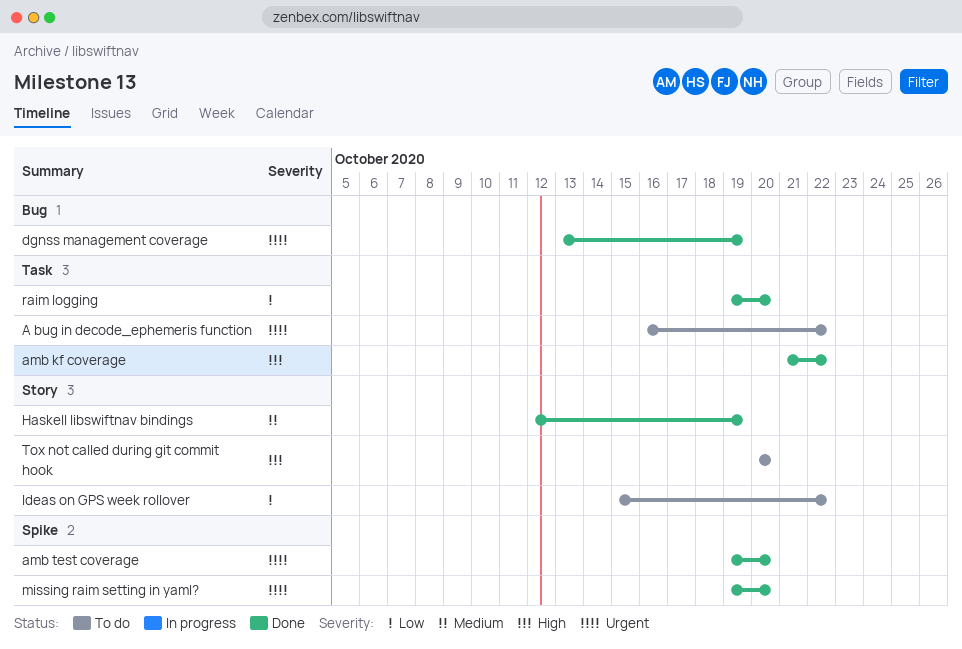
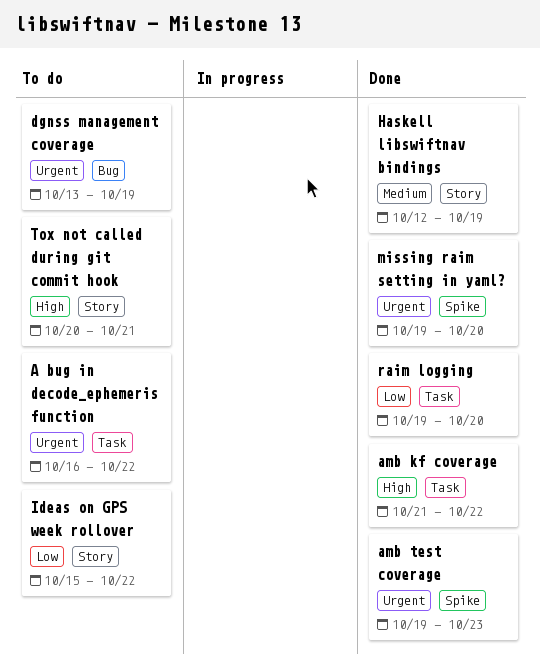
amb test coverage, due: Oct 20 -> Oct 23
dgnss management coverage, status: Done -> To do
Tox not called during git commit hook, due: Oct 20 -> Oct 21

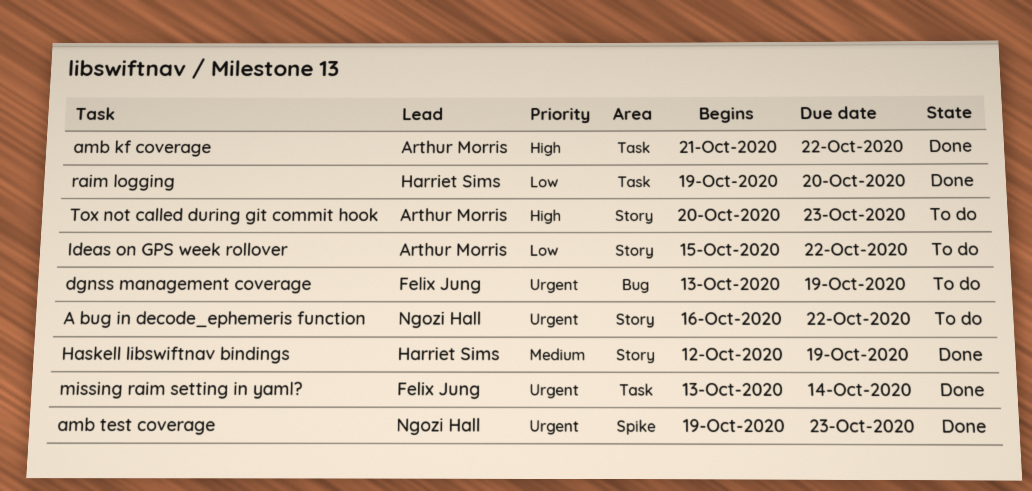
A bug in decode_ephemeris function, label: Task -> Story
missing raim setting in yaml?, label: Spike -> Task
missing raim setting in yaml?, start: Oct 19 -> Oct 13
missing raim setting in yaml?, due: Oct 20 -> Oct 14
Tox not called during git commit hook, due: Oct 21 -> Oct 23

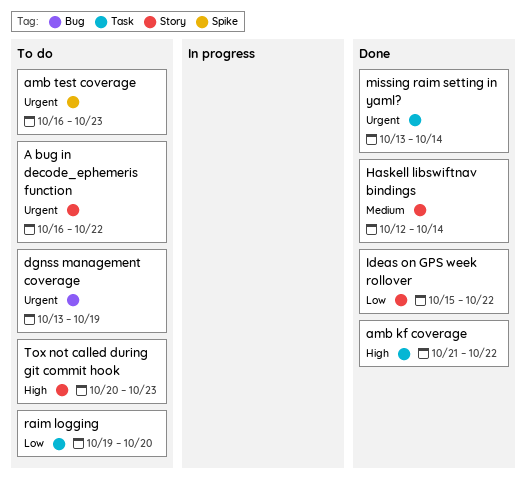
amb test coverage, status: Done -> To do
amb test coverage, start: Oct 19 -> Oct 16
Haskell libswiftnav bindings, due: Oct 19 -> Oct 14
Ideas on GPS week rollover, status: To do -> Done
raim logging, status: Done -> To do

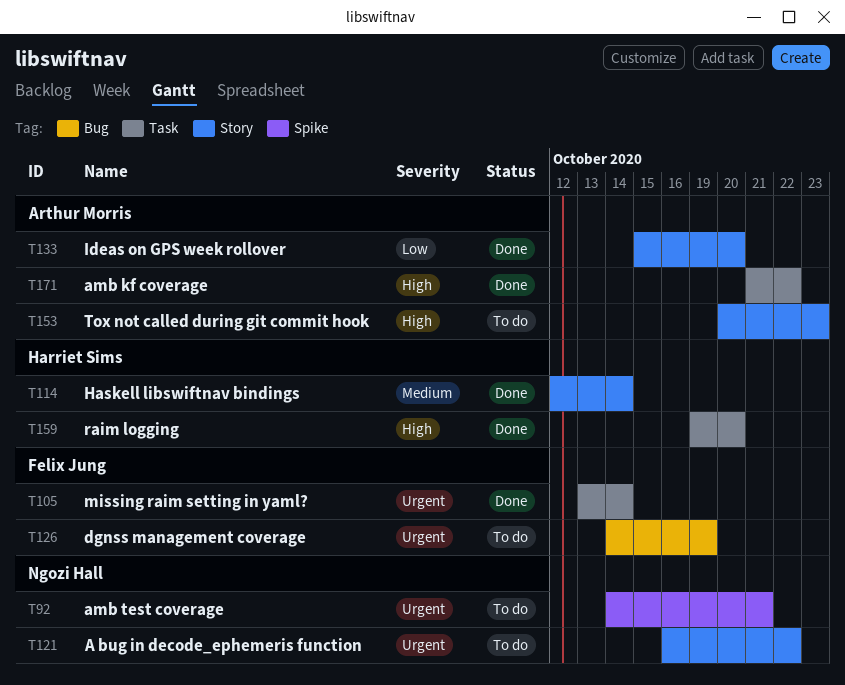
amb test coverage, start: Oct 16 -> Oct 14
amb test coverage, due: Oct 23 -> Oct 21
dgnss management coverage, start: Oct 13 -> Oct 14
Ideas on GPS week rollover, due: Oct 22 -> Oct 20
raim logging, status: To do -> Done
raim logging, priority: Low -> High

